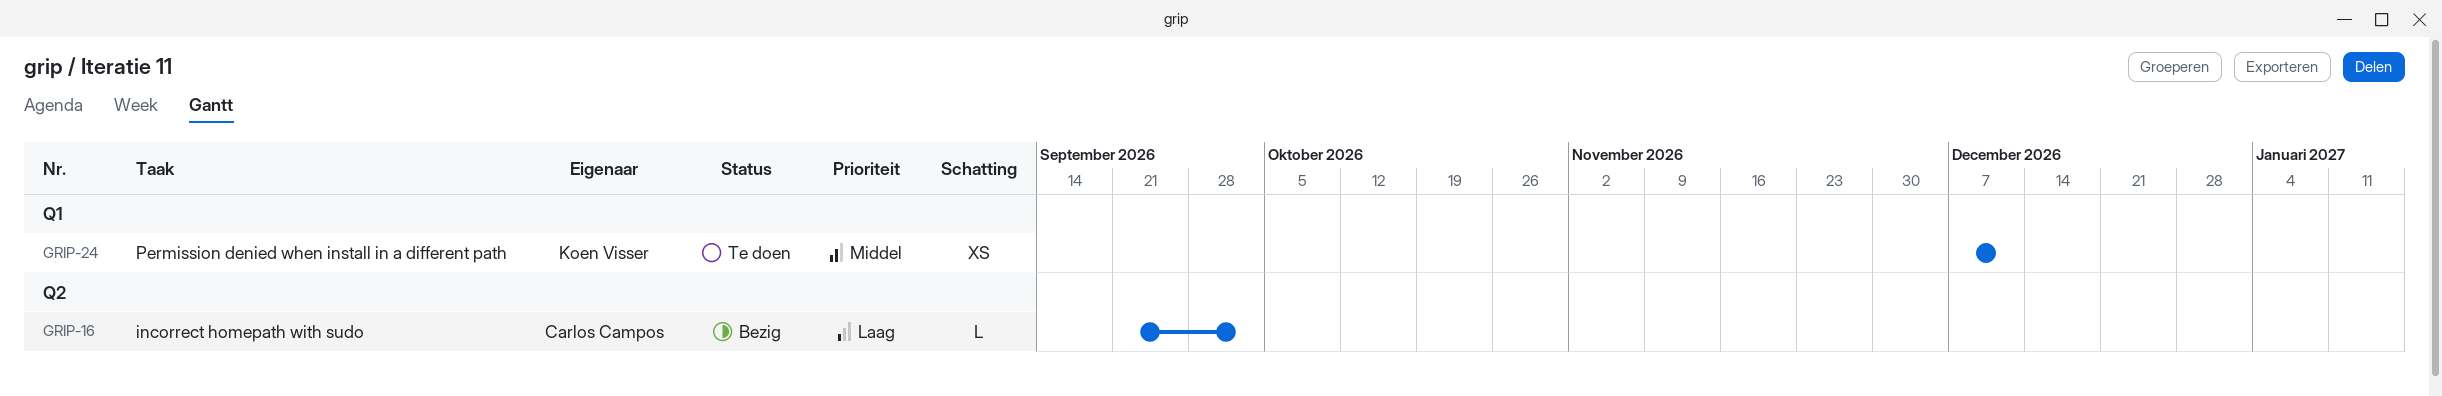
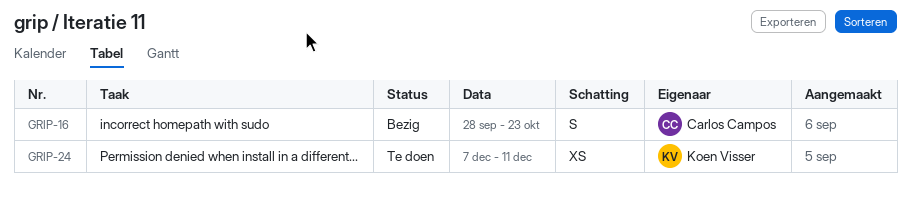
GRIP-16, estimate: L -> S
GRIP-16, start: Sep 21 -> Sep 28
GRIP-16, due: Oct 2 -> Oct 23

